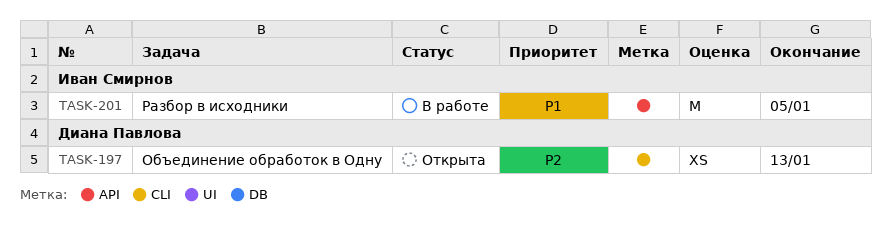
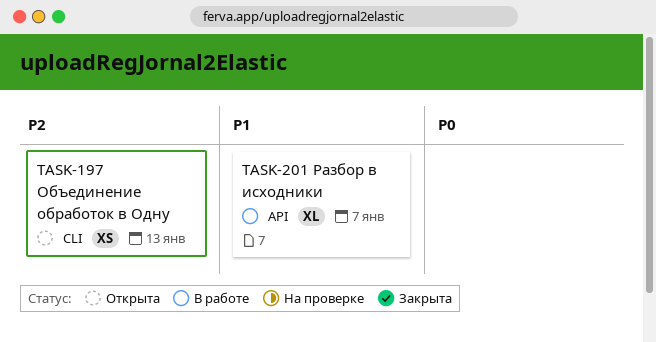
TASK-201, estimate: M -> XL
TASK-201, due: Jan 5 -> Jan 7

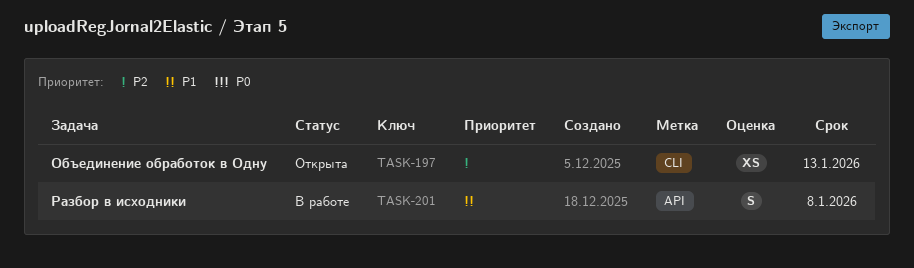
TASK-201, estimate: XL -> S
TASK-201, due: Jan 7 -> Jan 8

